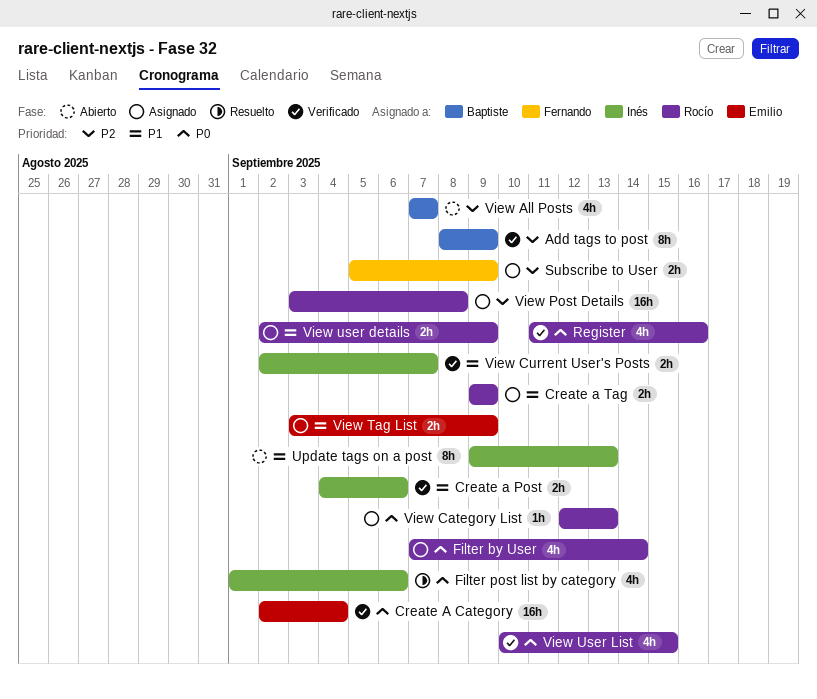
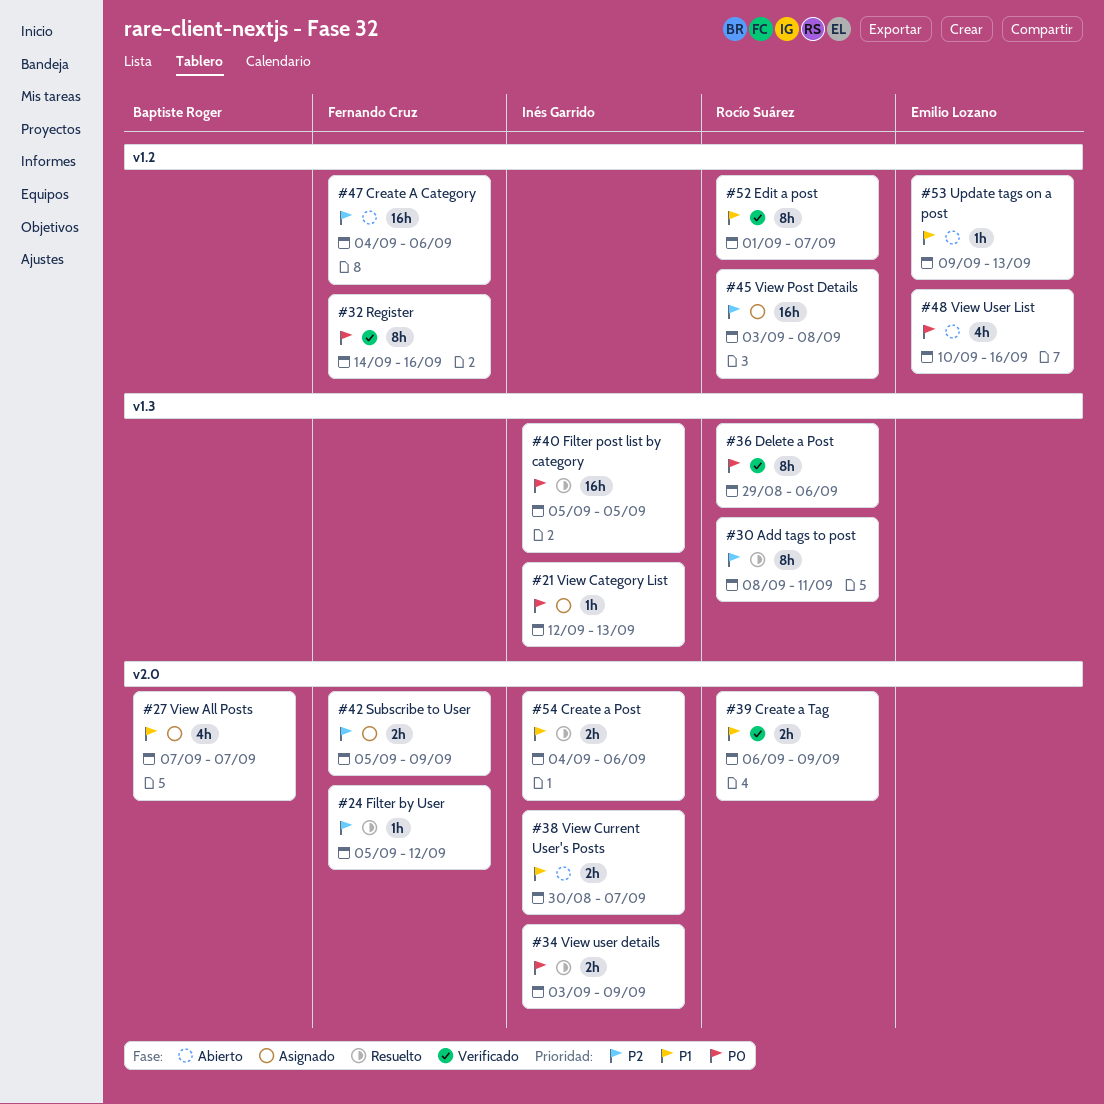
Add tags to post, status: Verificado -> Resuelto
Add tags to post, owner: Baptiste Roger -> Rocío Suárez
Add tags to post, due: Sep 9 -> Sep 11
Create A Category, status: Verificado -> Abierto
Create A Category, owner: Emilio Lozano -> Fernando Cruz
Create A Category, priority: P0 -> P2
Create A Category, start: Sep 2 -> Sep 4
Create A Category, due: Sep 4 -> Sep 6
Create a Post, status: Verificado -> Resuelto
Create a Tag, status: Asignado -> Verificado
Create a Tag, start: Sep 9 -> Sep 6
Delete a Post: none -> present
Edit a post: none -> present
Filter by User, status: Asignado -> Resuelto
Filter by User, owner: Rocío Suárez -> Fernando Cruz
Filter by User, priority: P0 -> P2
Filter by User, estimate: 4h -> 1h
Filter by User, start: Sep 7 -> Sep 5
Filter by User, due: Sep 14 -> Sep 12
Filter post list by category, estimate: 4h -> 16h
Filter post list by category, start: Sep 1 -> Sep 5
Filter post list by category, due: Sep 6 -> Sep 5
Register, owner: Rocío Suárez -> Fernando Cruz
Register, estimate: 4h -> 8h
Register, start: Sep 11 -> Sep 14
Update tags on a post, owner: Inés Garrido -> Emilio Lozano
Update tags on a post, estimate: 8h -> 1h
View All Posts, status: Abierto -> Asignado
View All Posts, priority: P2 -> P1
View Category List, owner: Rocío Suárez -> Inés Garrido
View Current User's Posts, status: Verificado -> Abierto
View Current User's Posts, start: Sep 2 -> Aug 30
View Tag List: present -> none
View user details, status: Asignado -> Resuelto
View user details, owner: Rocío Suárez -> Inés Garrido
View user details, priority: P1 -> P0
View user details, start: Sep 2 -> Sep 3
View User List, status: Verificado -> Abierto
View User List, owner: Rocío Suárez -> Emilio Lozano
View User List, due: Sep 15 -> Sep 16

